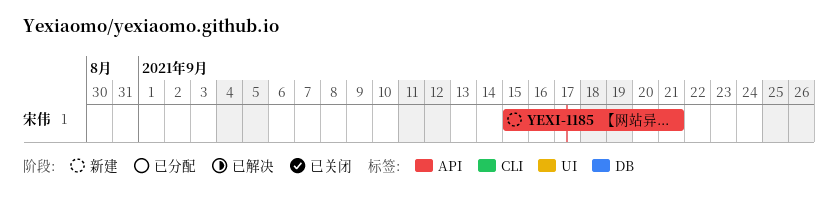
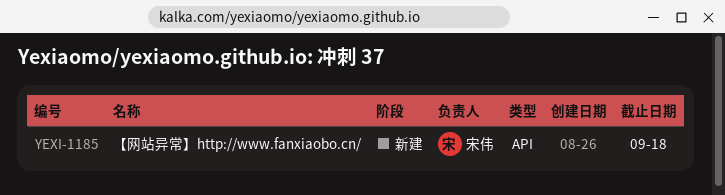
YEXI-1185, due: Sep 21 -> Sep 18

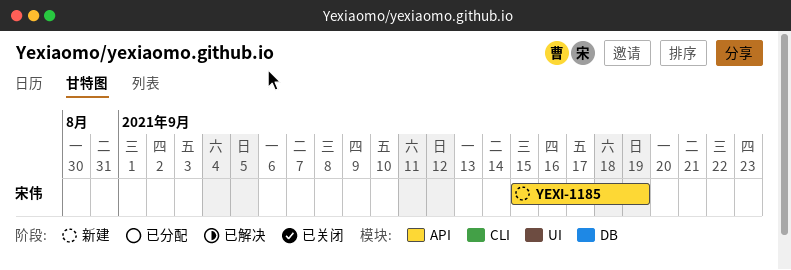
YEXI-1185, due: Sep 18 -> Sep 19

